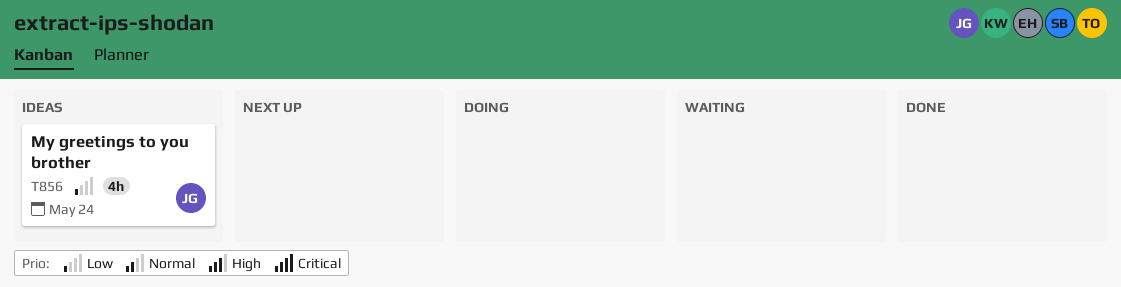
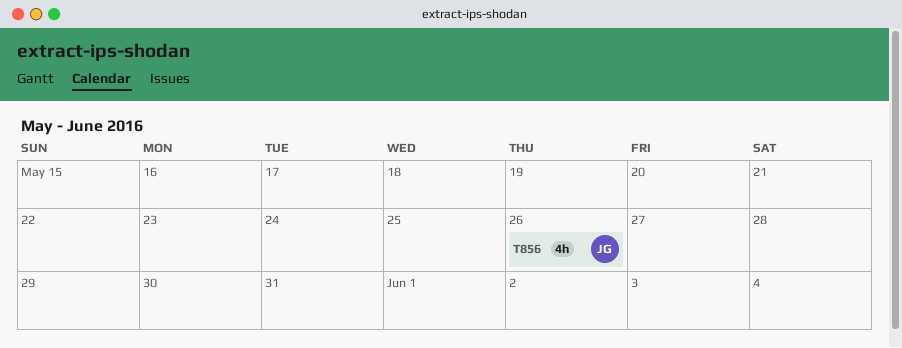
T856, due: May 24 -> May 26

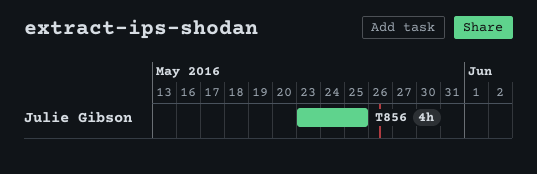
T856, due: May 26 -> May 25

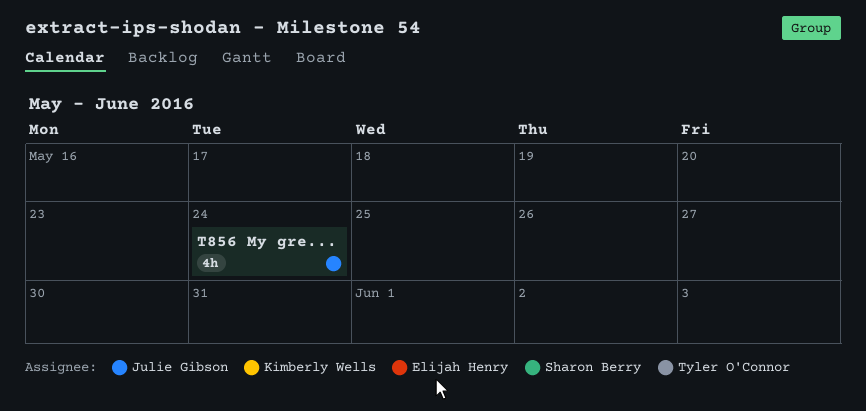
T856, due: May 25 -> May 24

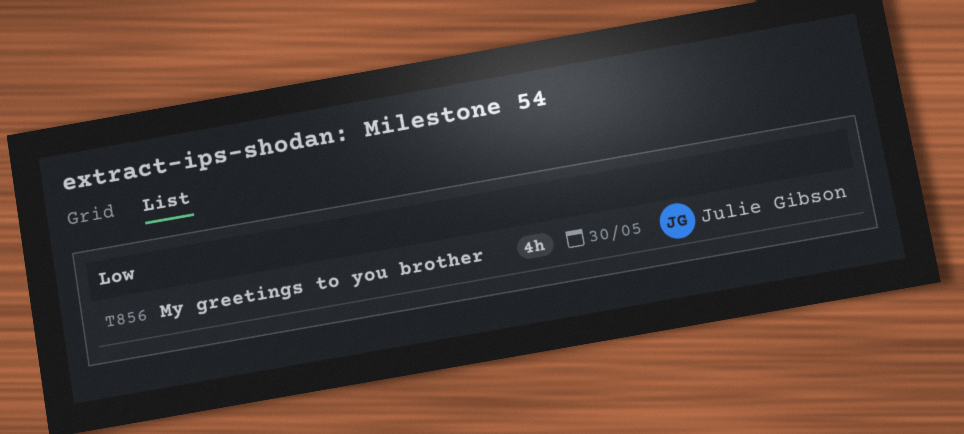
T856, due: May 24 -> May 30

